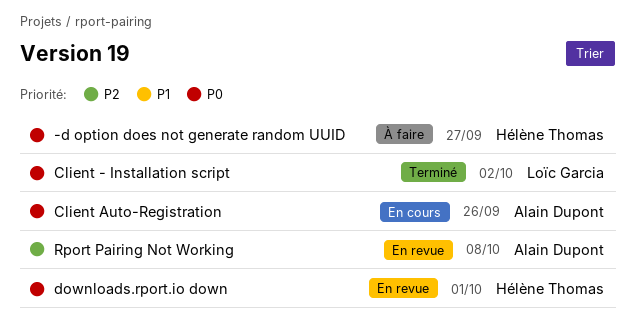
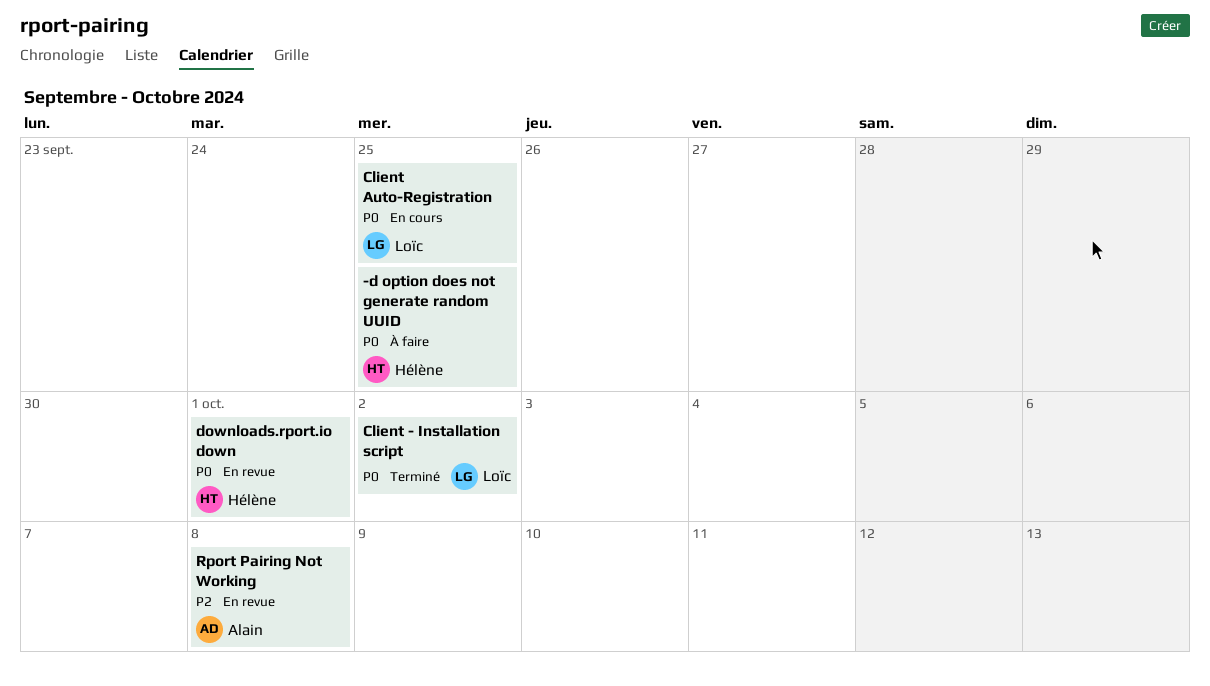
-d option does not generate random UUID, due: Sep 27 -> Sep 25
Client Auto-Registration, owner: Alain Dupont -> Loïc Garcia
Client Auto-Registration, due: Sep 26 -> Sep 25

